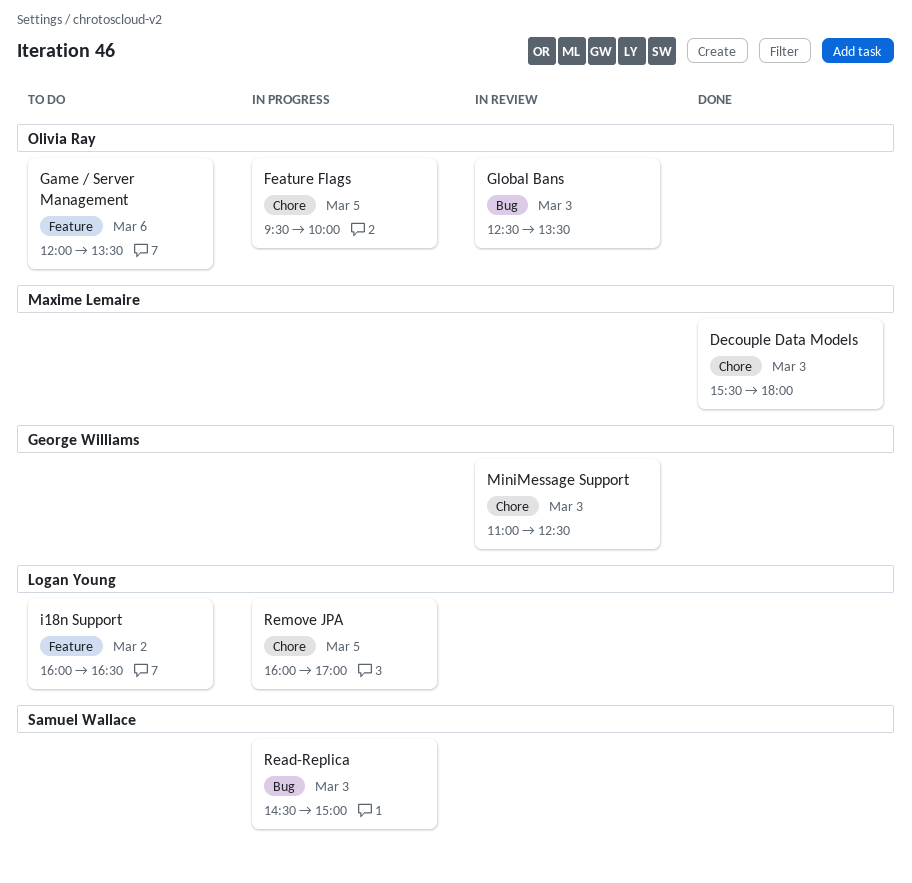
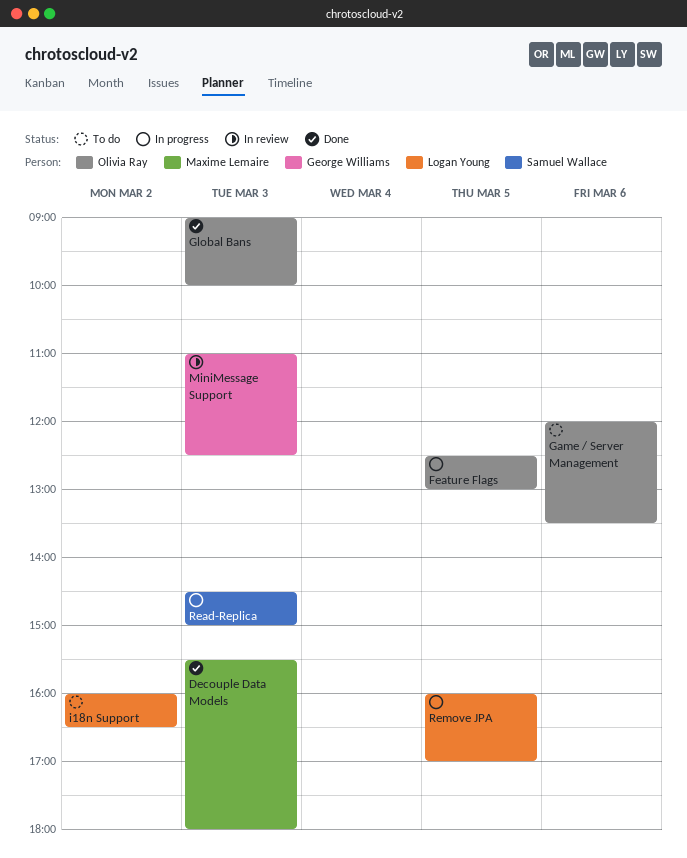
Feature Flags, begins: 09:30 -> 12:30
Feature Flags, ends: 10:00 -> 13:00
Global Bans, status: In review -> Done
Global Bans, begins: 12:30 -> 09:00
Global Bans, ends: 13:30 -> 10:00

